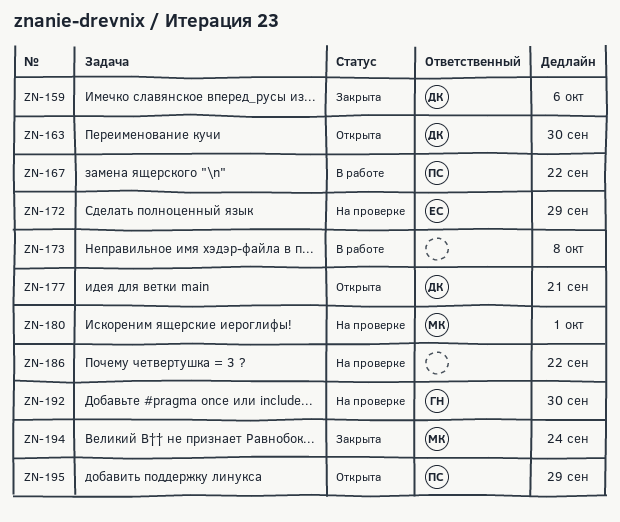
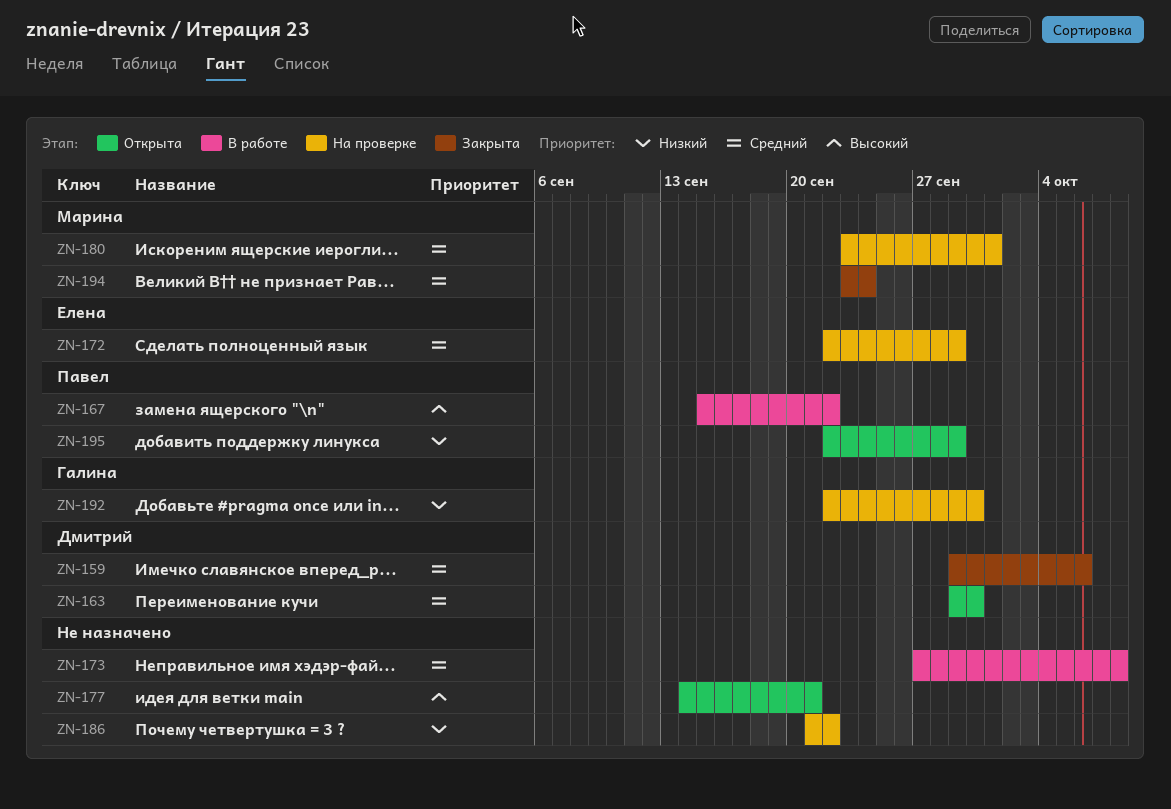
ZN-177, owner: Дмитрий -> none

